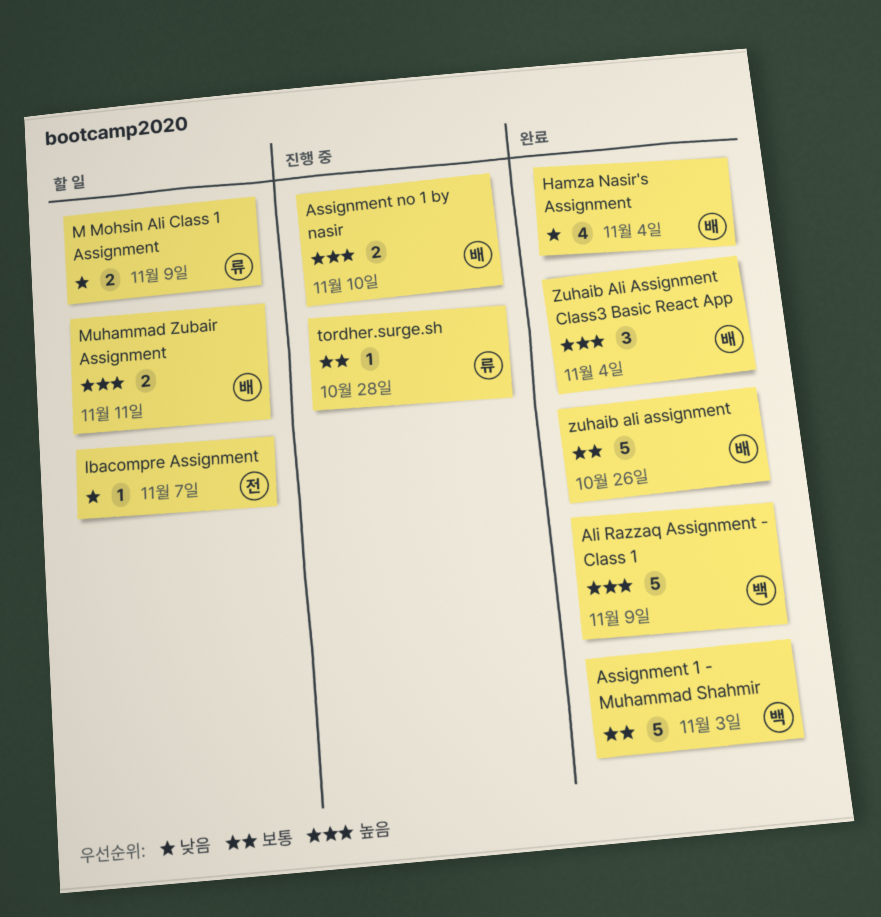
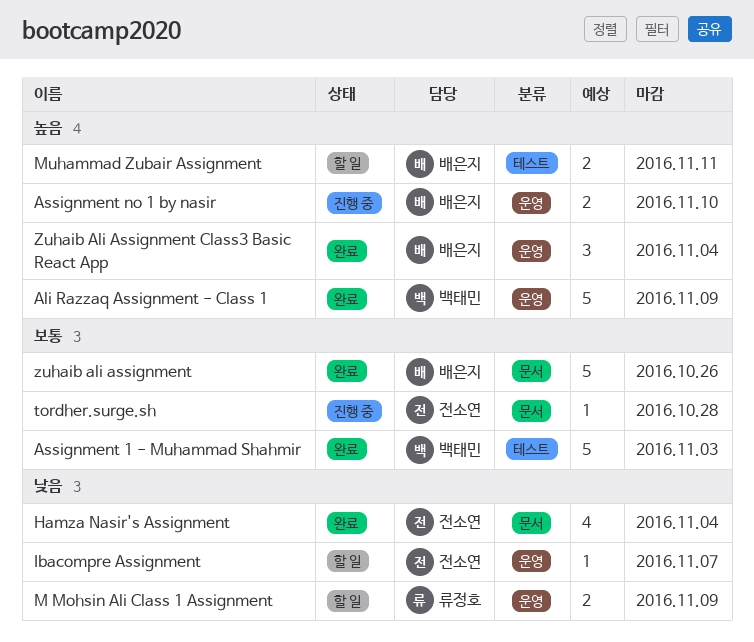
Hamza Nasir's Assignment, owner: 배은지 -> 전소연
tordher.surge.sh, owner: 류정호 -> 전소연

